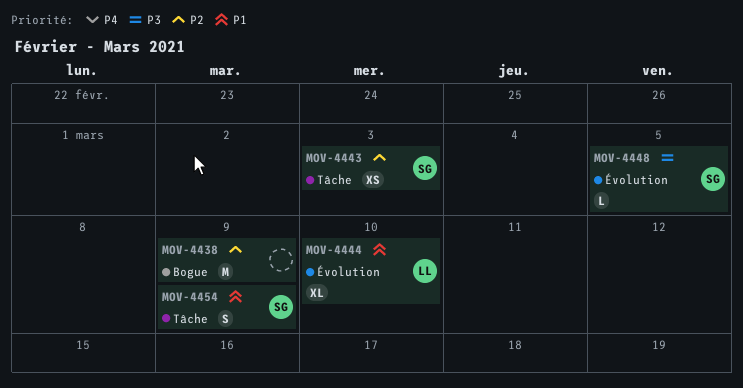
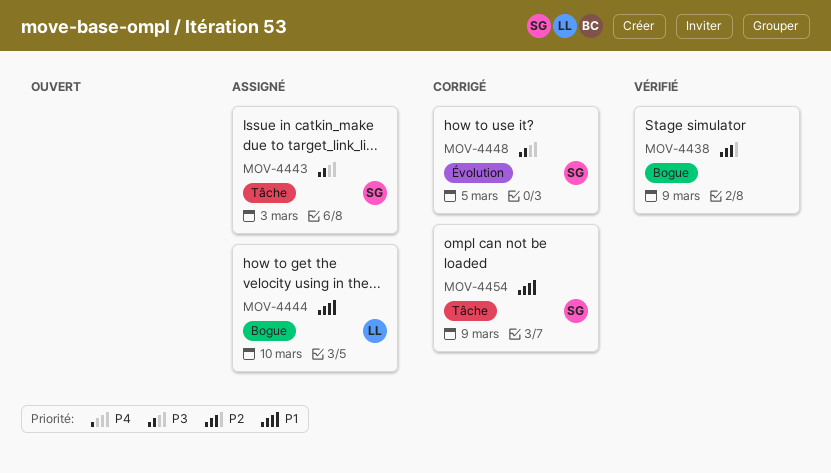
MOV-4443, priority: P2 -> P3
MOV-4444, label: Évolution -> Bogue

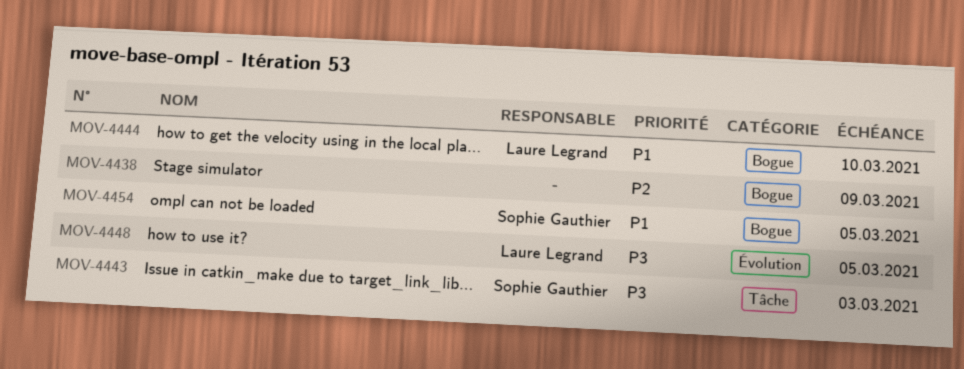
MOV-4448, owner: Sophie Gauthier -> Laure Legrand
MOV-4454, label: Tâche -> Bogue
MOV-4454, due: Mar 9 -> Mar 5

